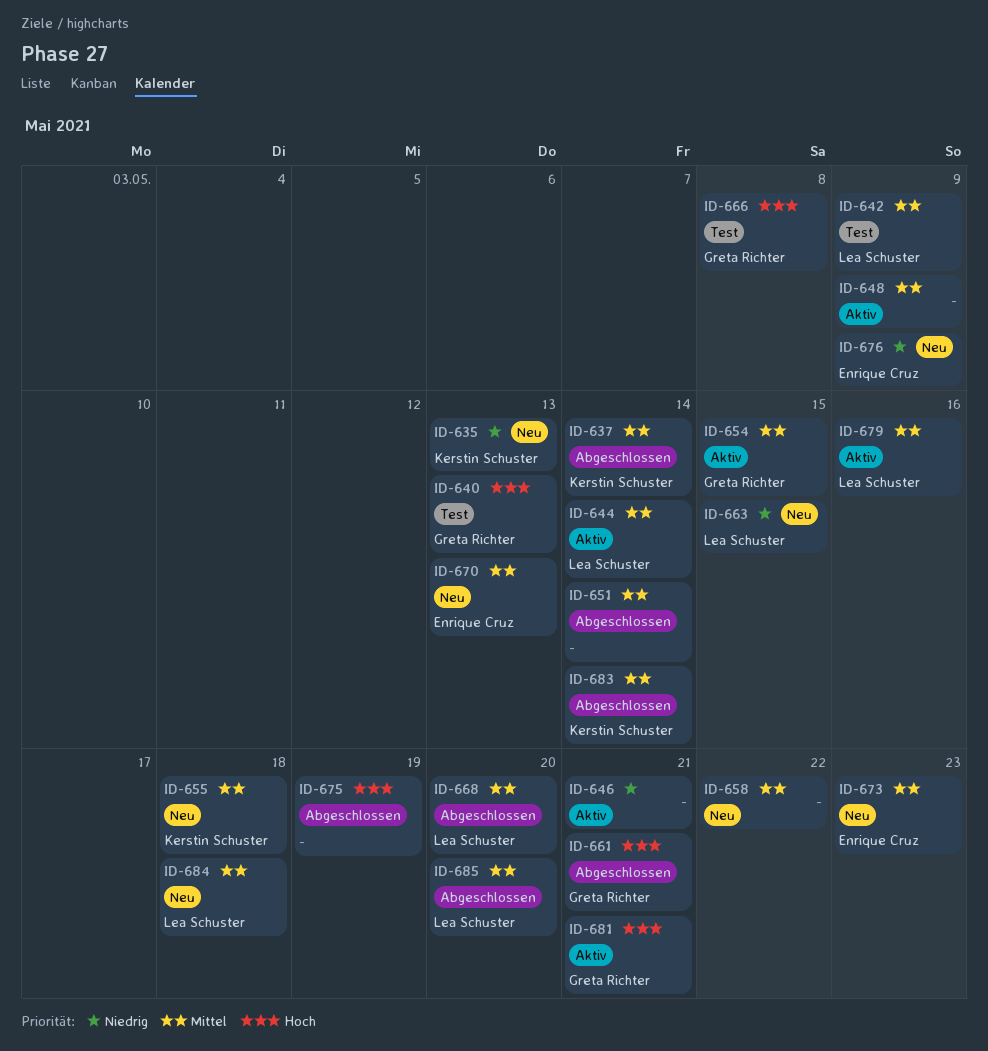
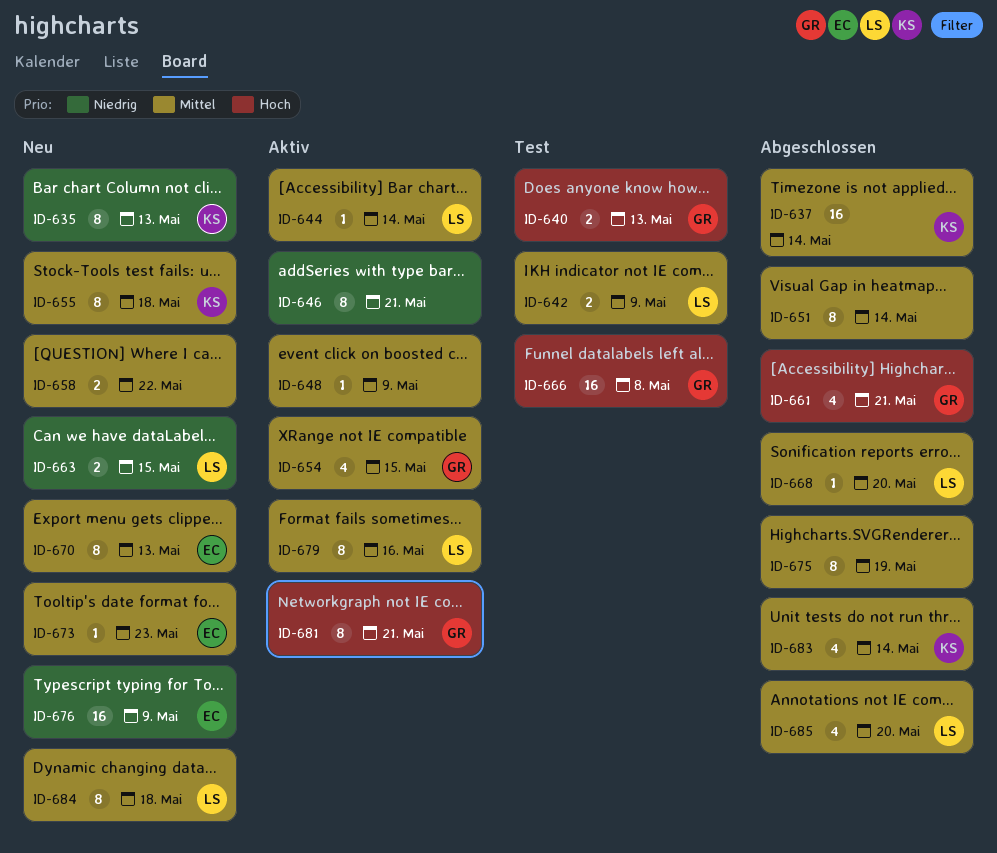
ID-675, priority: Hoch -> Mittel

